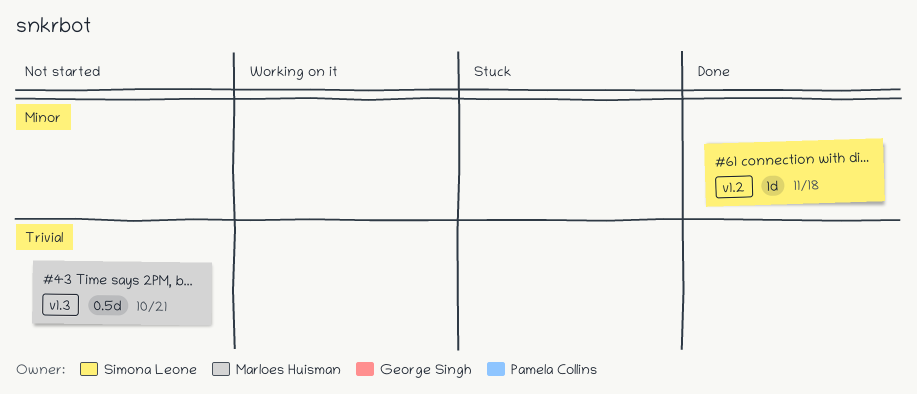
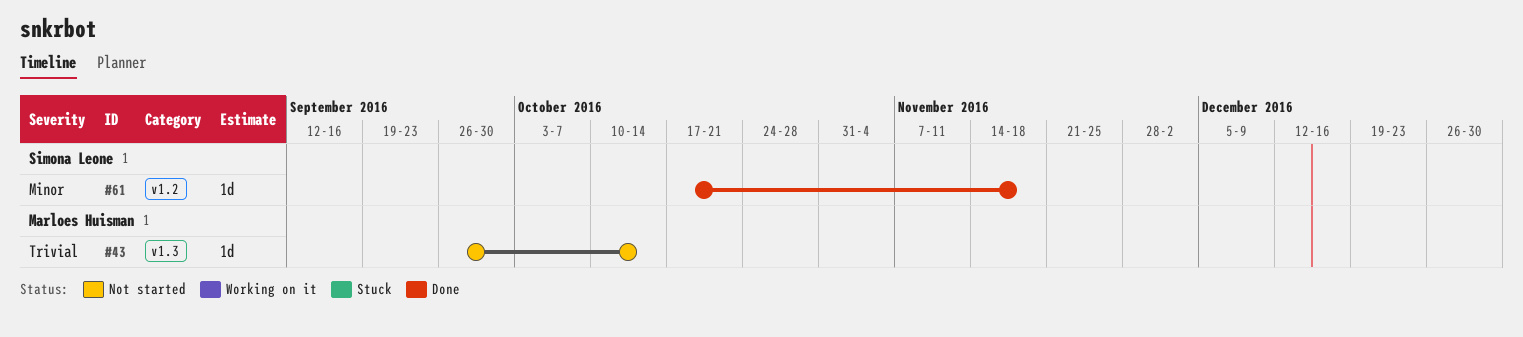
#43, estimate: 0.5d -> 1d
#43, due: Oct 21 -> Oct 14

